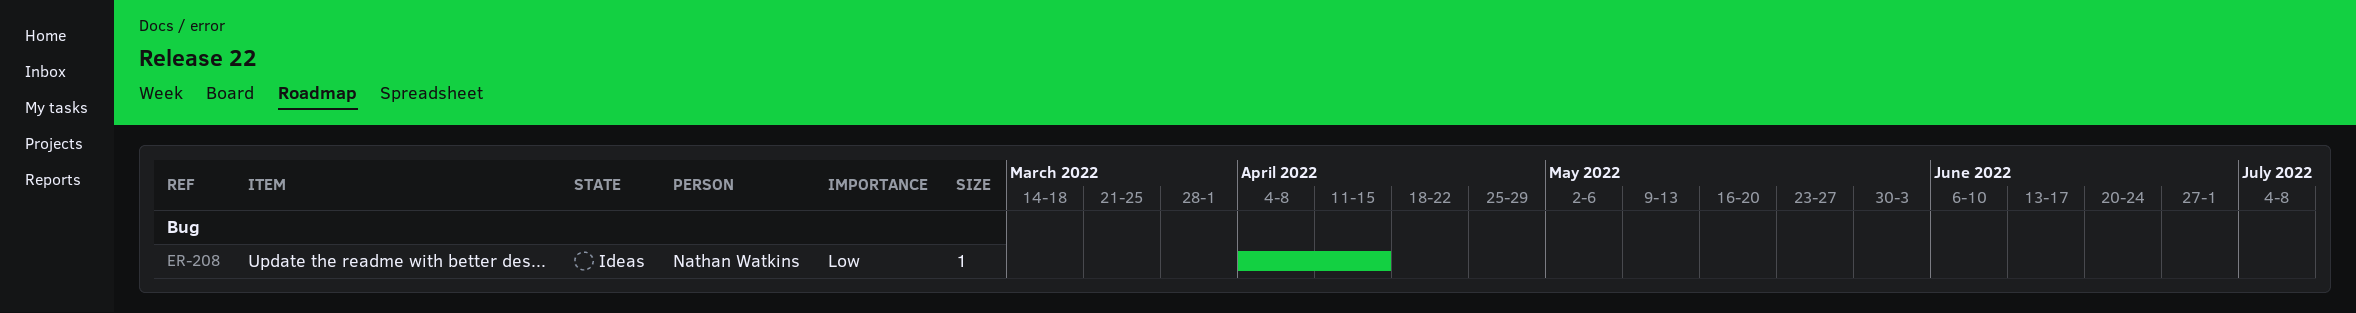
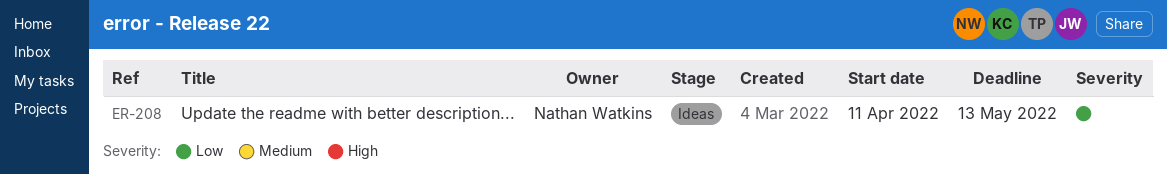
ER-208, start: Apr 4 -> Apr 11
ER-208, due: Apr 15 -> May 13

